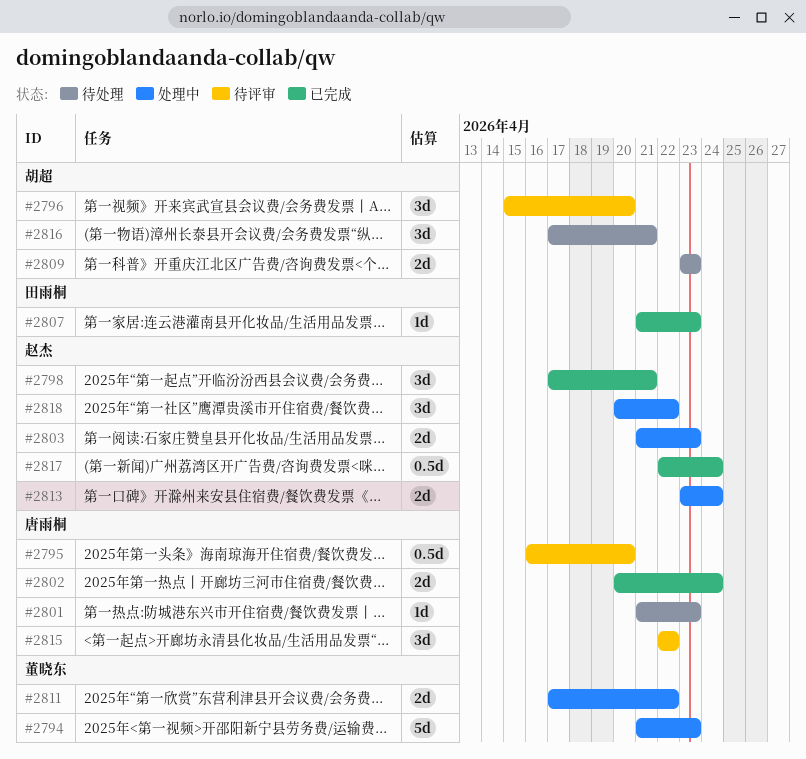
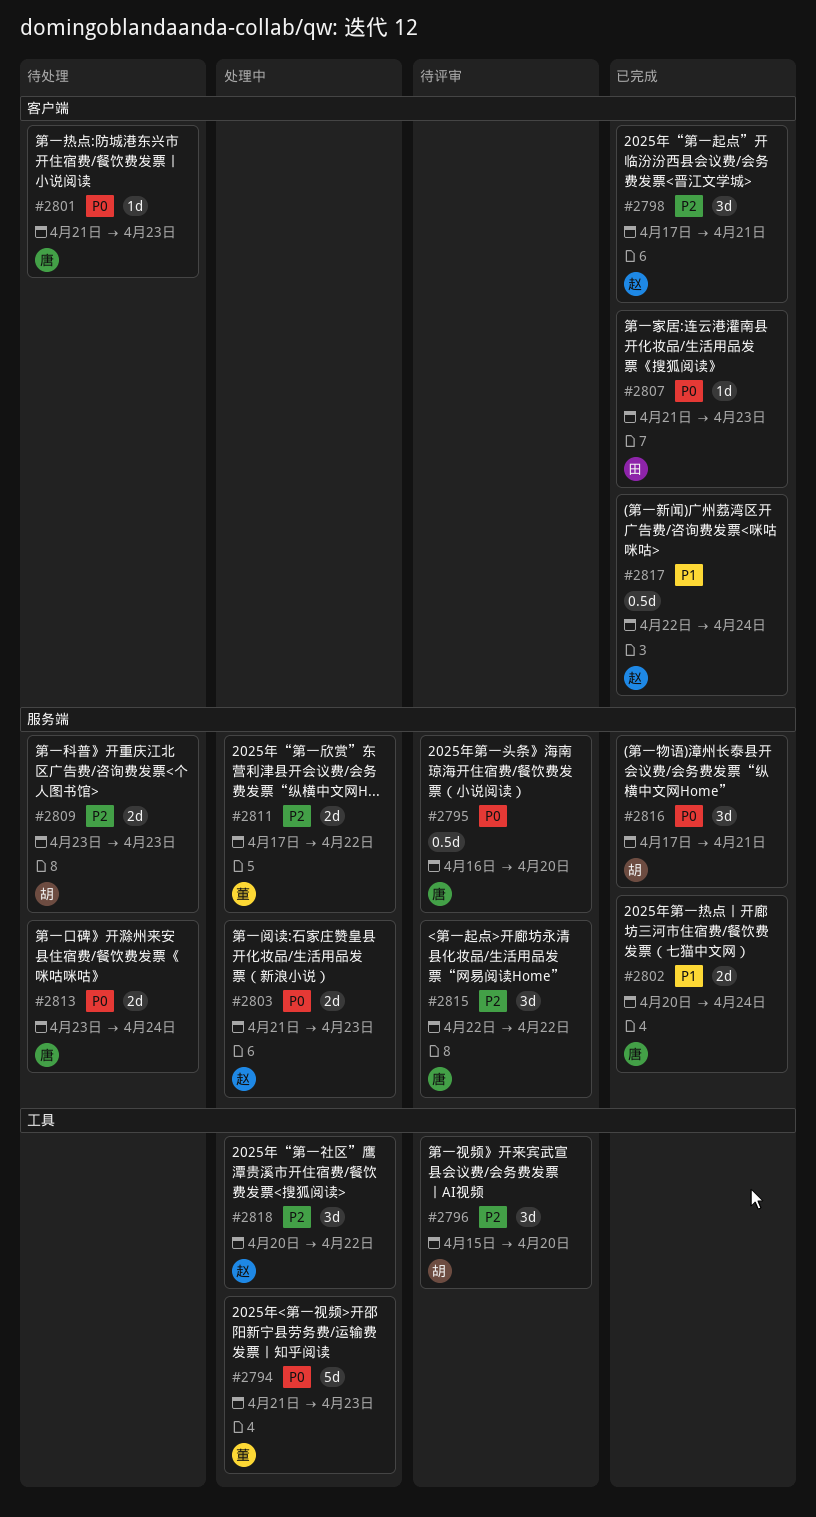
#2813, status: 处理中 -> 待处理
#2813, owner: 赵杰 -> 唐雨桐
#2816, status: 待处理 -> 已完成

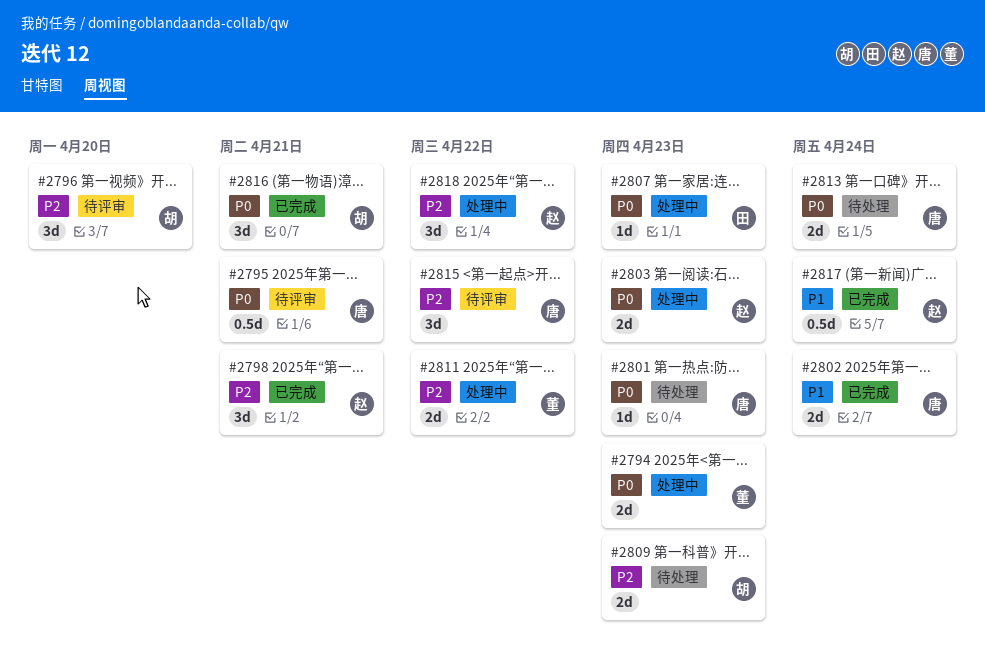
#2794, estimate: 5d -> 2d
#2795, due: Apr 20 -> Apr 21
#2807, status: 已完成 -> 处理中

